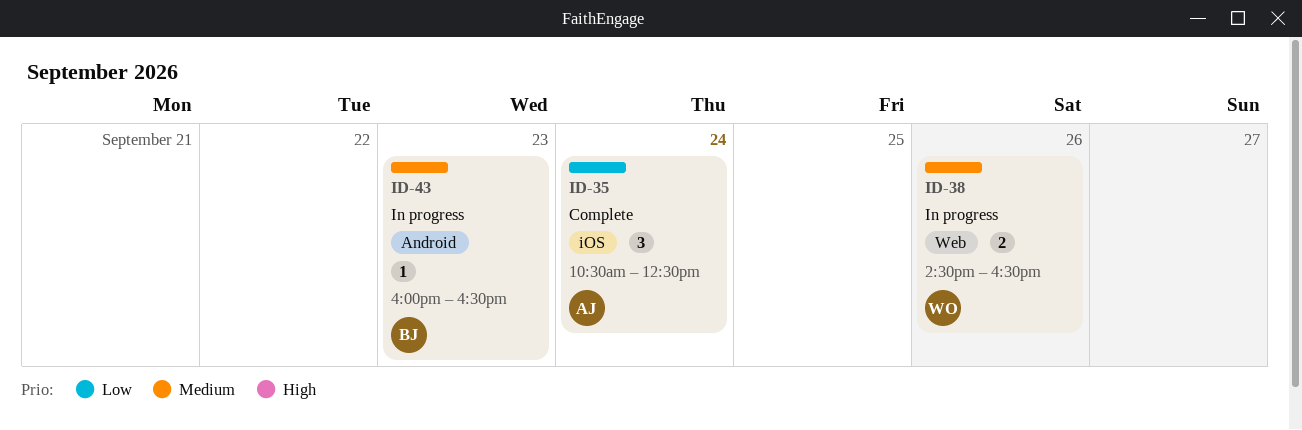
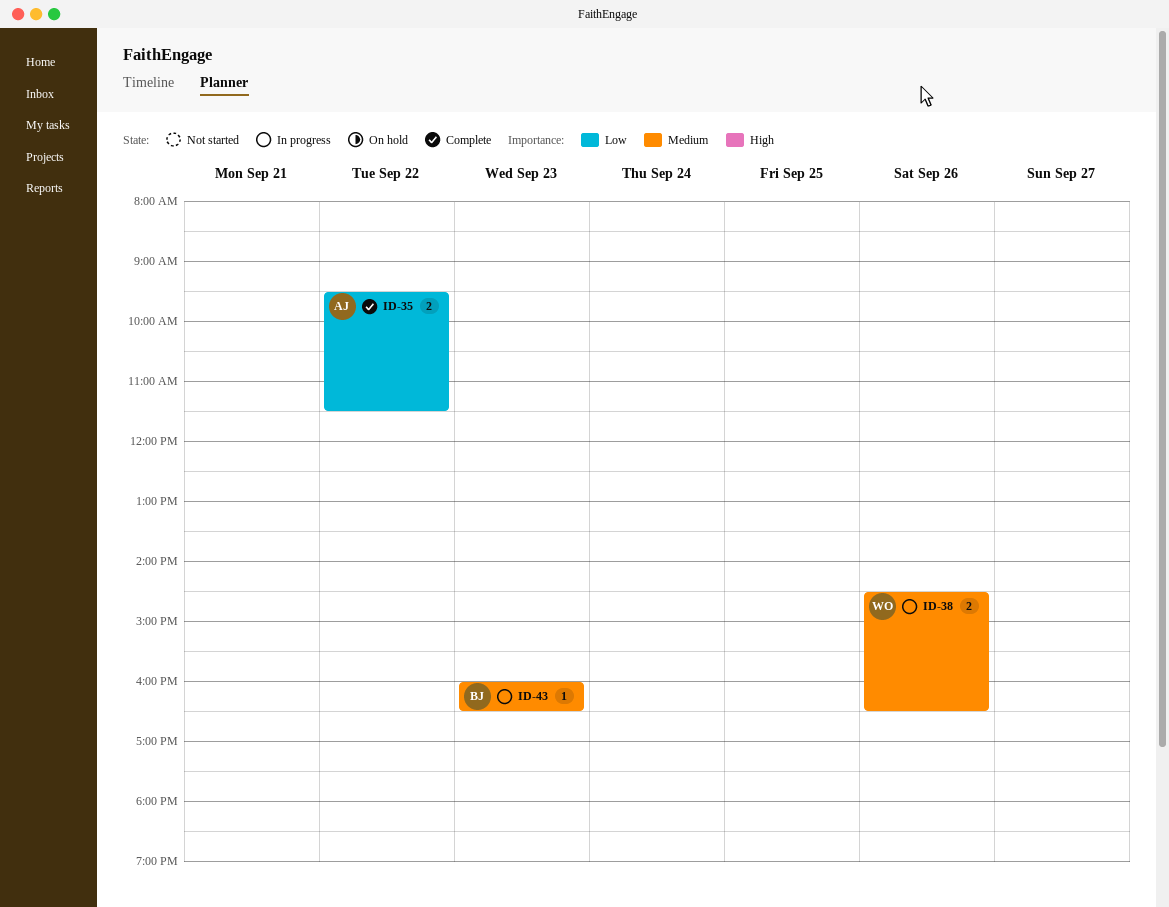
ID-35, estimate: 3 -> 2
ID-35, day: Sep 24 -> Sep 22
ID-35, begins: 10:30 -> 09:30
ID-35, ends: 12:30 -> 11:30

